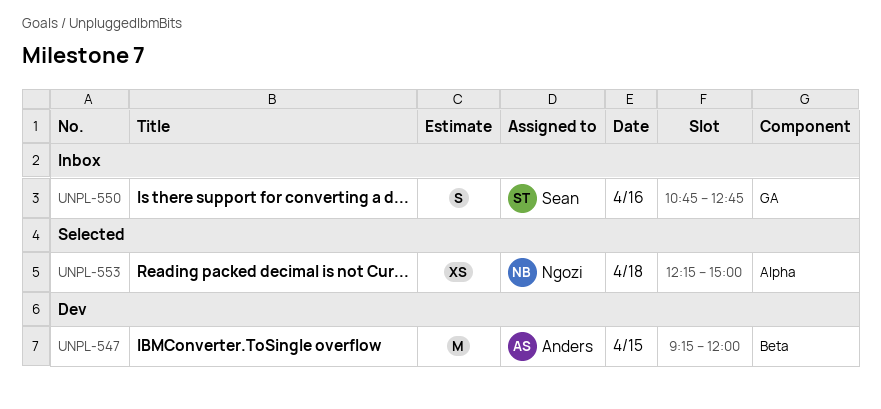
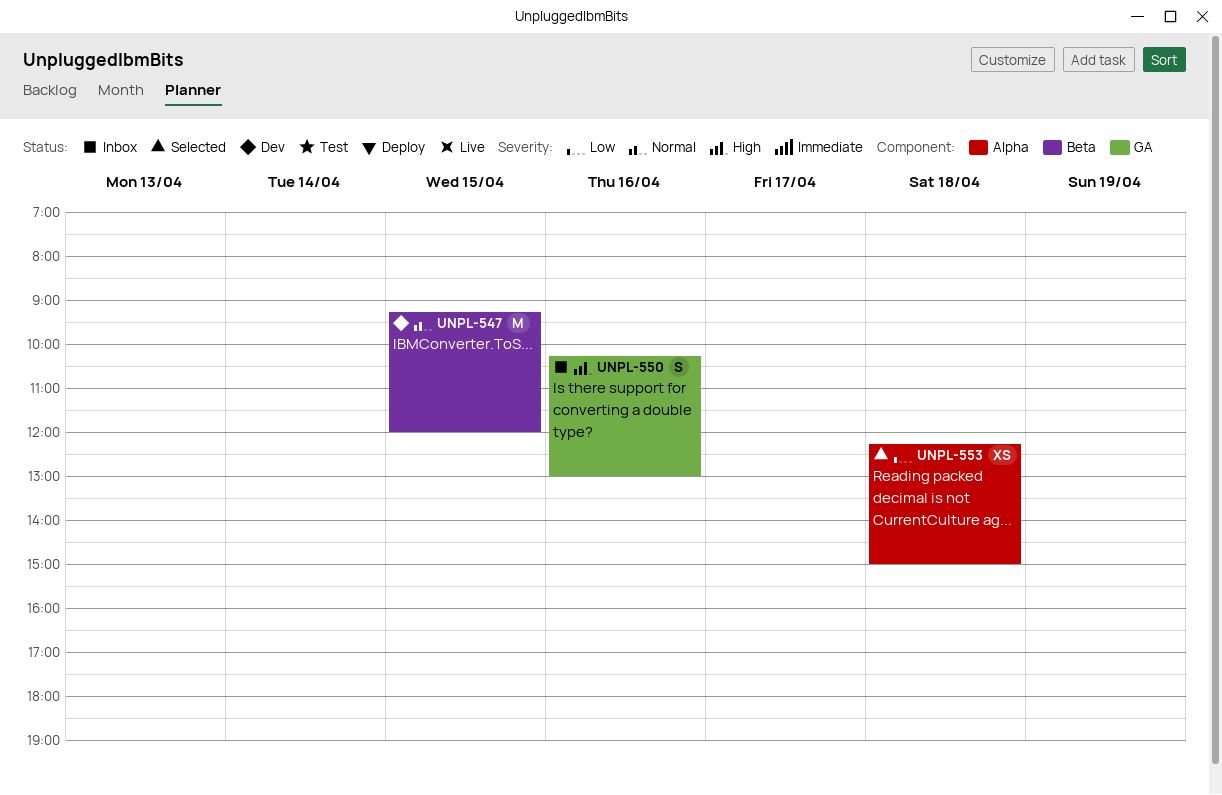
UNPL-550, begins: 10:45 -> 10:15
UNPL-550, ends: 12:45 -> 13:00

